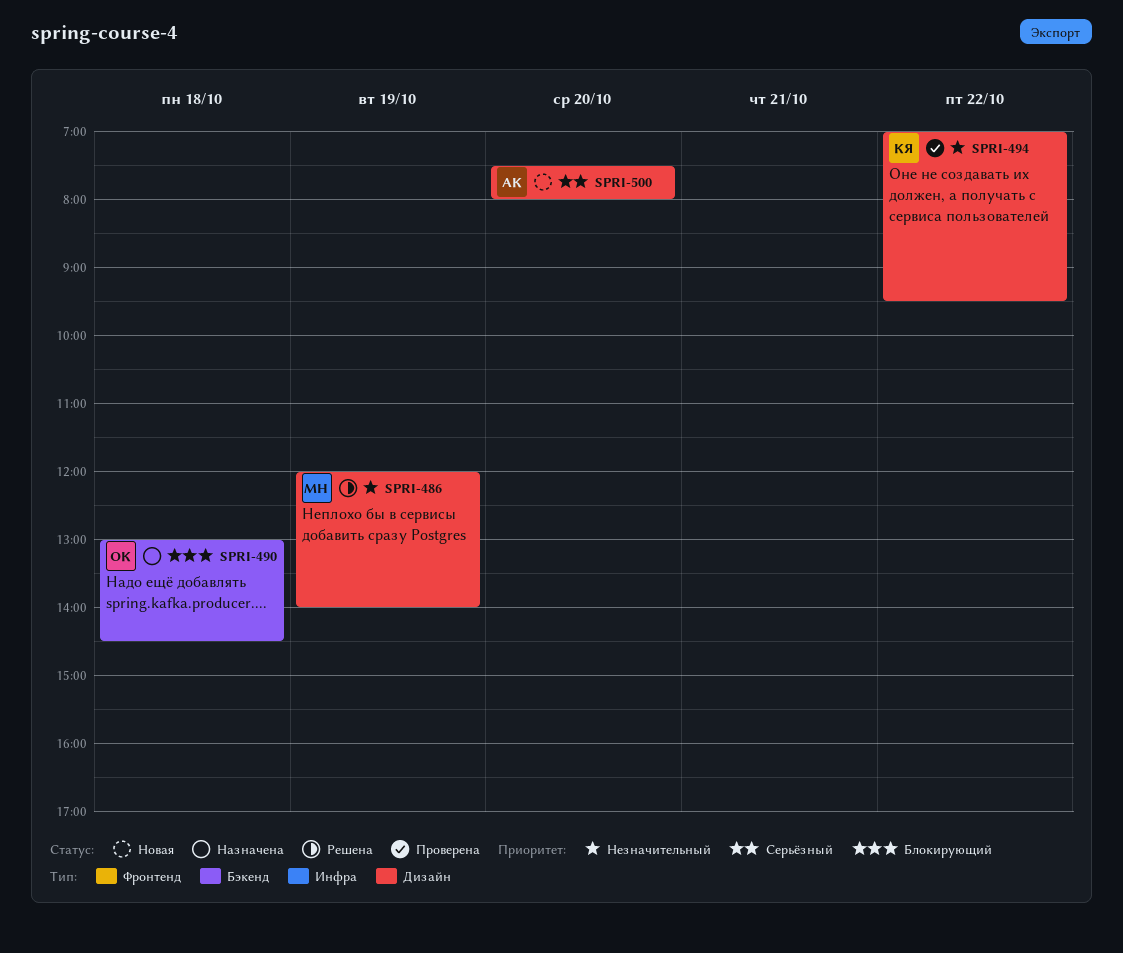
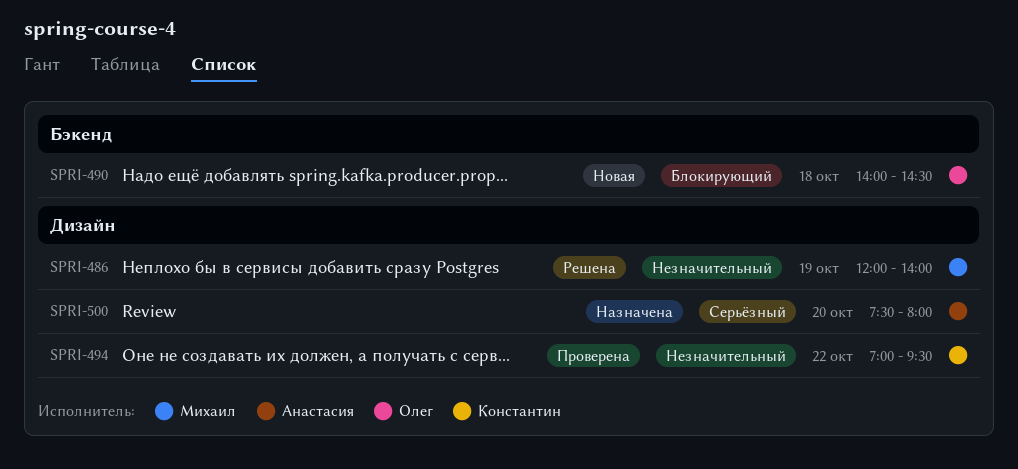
SPRI-490, status: Назначена -> Новая
SPRI-490, begins: 13:00 -> 14:00
SPRI-500, status: Новая -> Назначена

